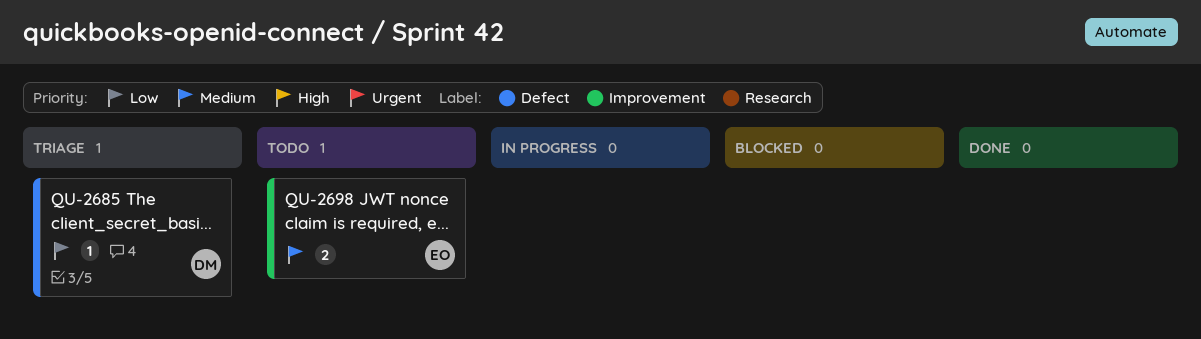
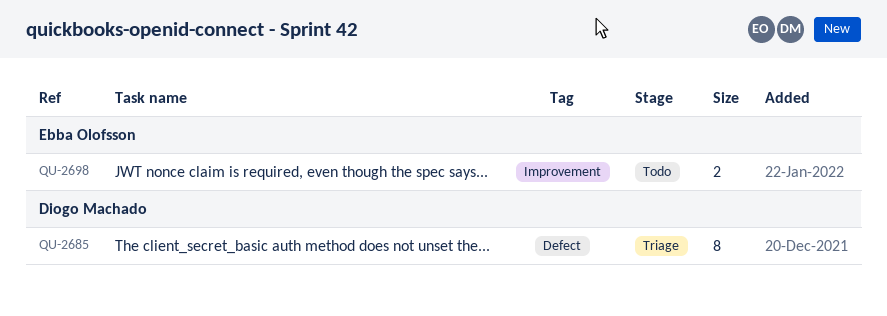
QU-2685, estimate: 1 -> 8

